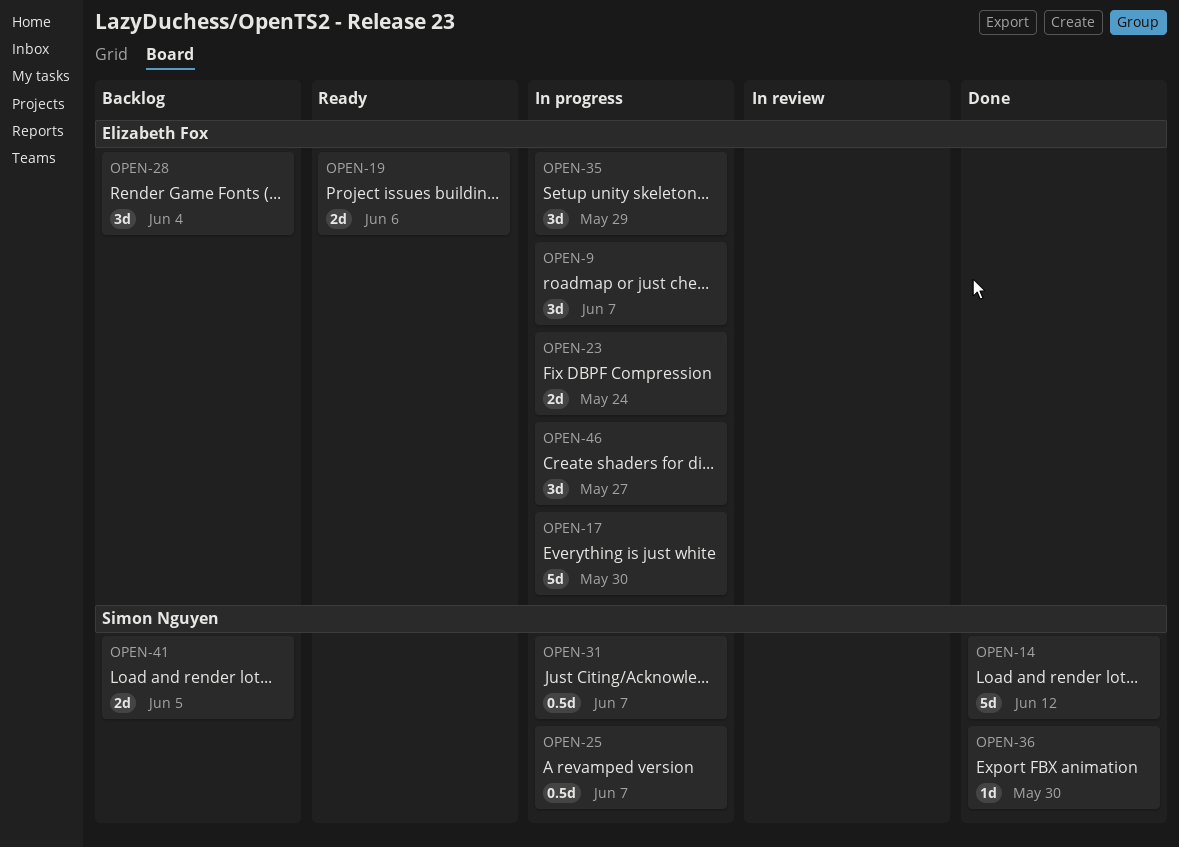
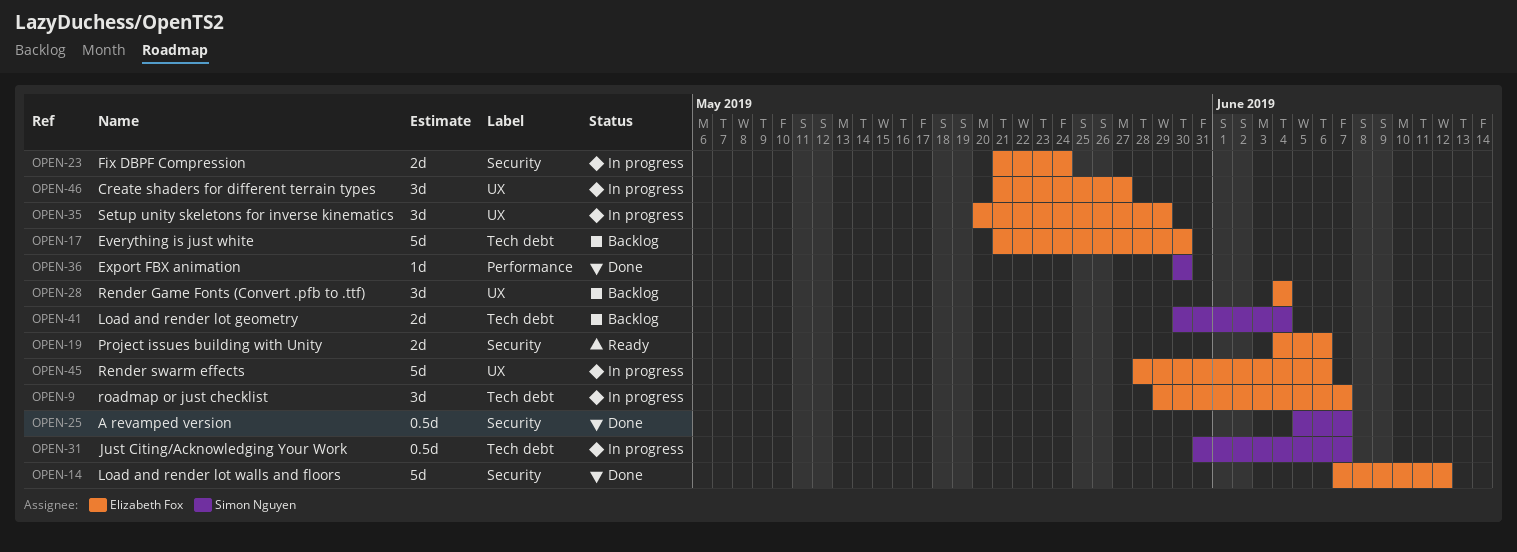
OPEN-14, owner: Simon Nguyen -> Elizabeth Fox
OPEN-17, status: In progress -> Backlog
OPEN-25, status: In progress -> Done
OPEN-41, due: Jun 5 -> Jun 4
OPEN-45: none -> present

